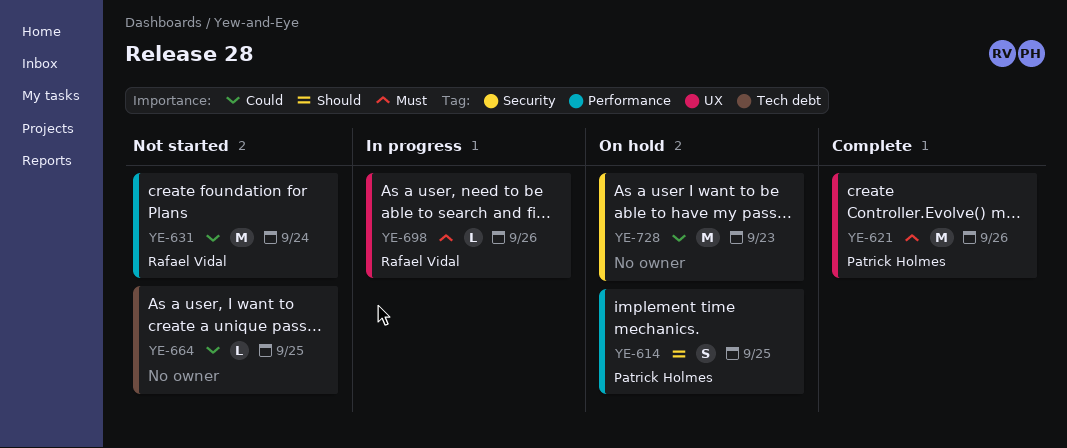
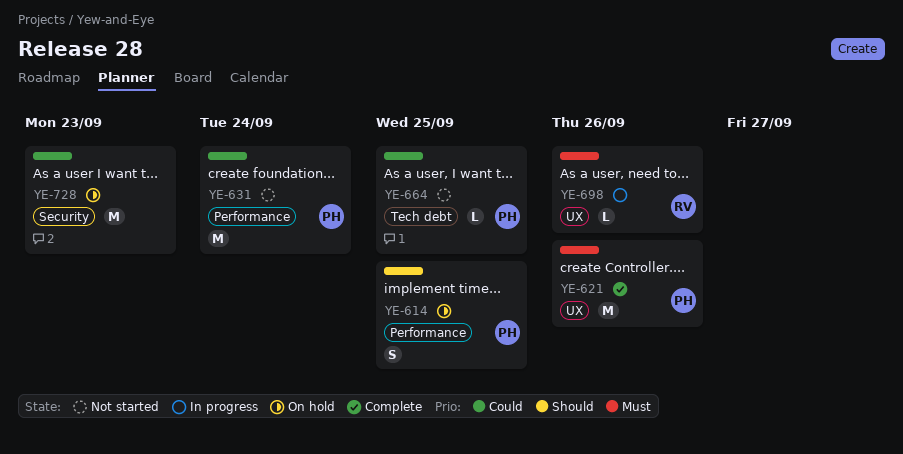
YE-631, owner: Rafael Vidal -> Patrick Holmes
YE-664, owner: none -> Patrick Holmes

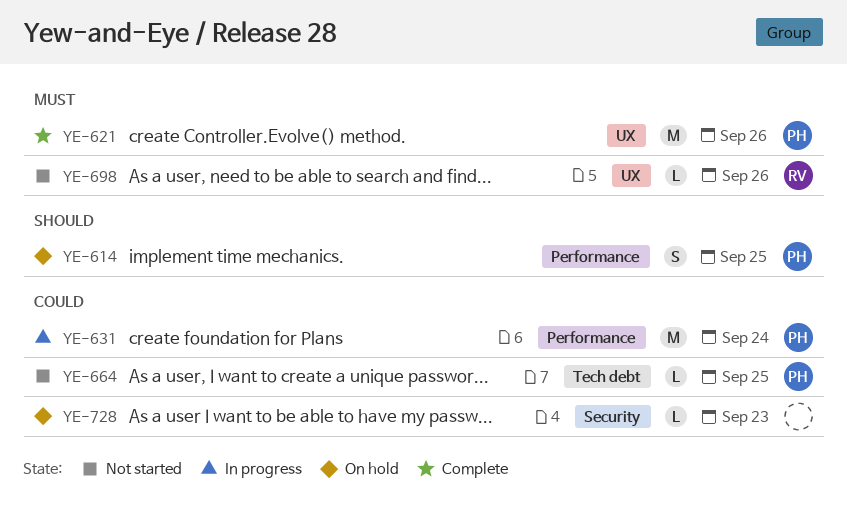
YE-631, status: Not started -> In progress
YE-698, status: In progress -> Not started
YE-728, estimate: M -> L

